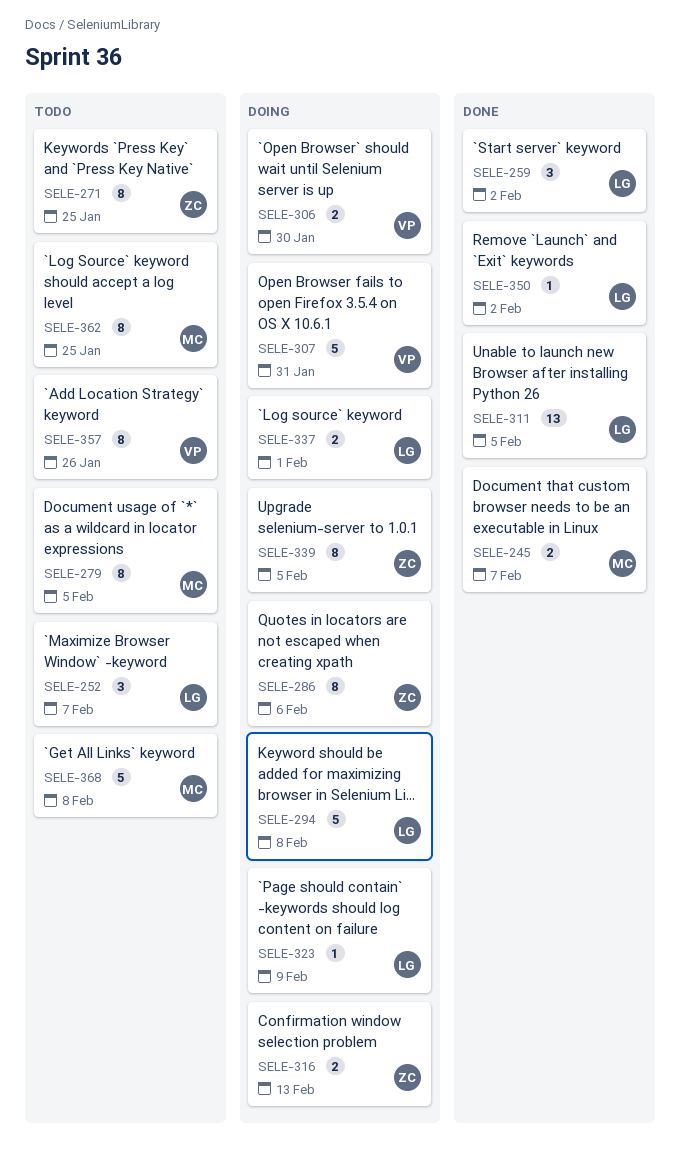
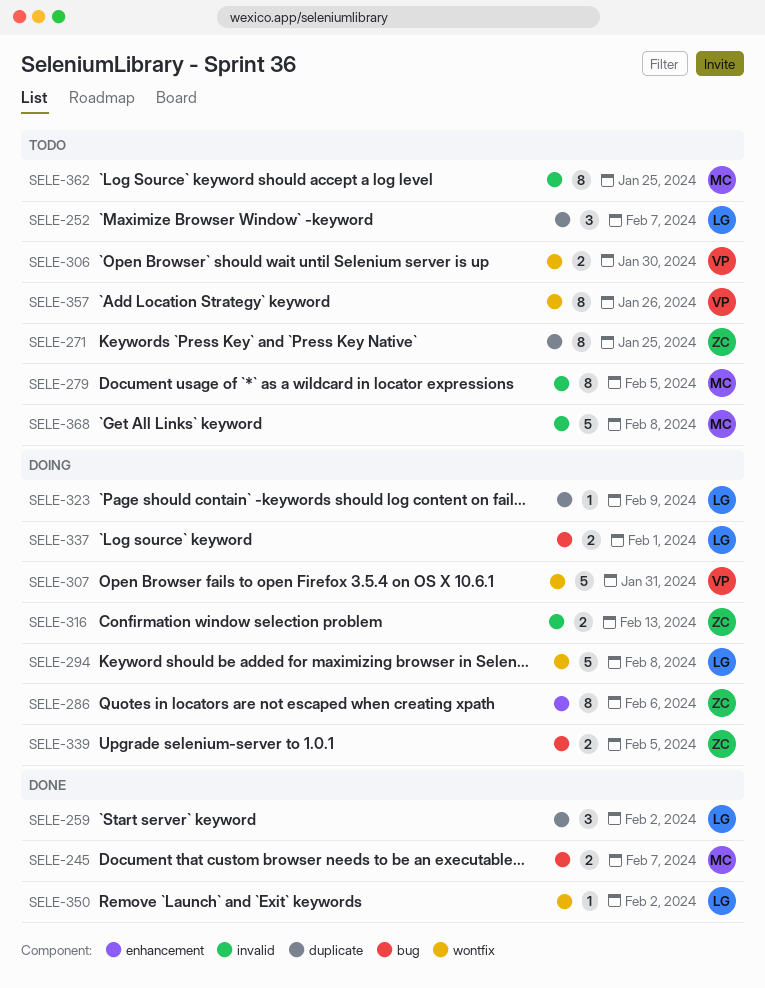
SELE-306, status: Doing -> Todo
SELE-311: present -> none
SELE-339, estimate: 8 -> 2

